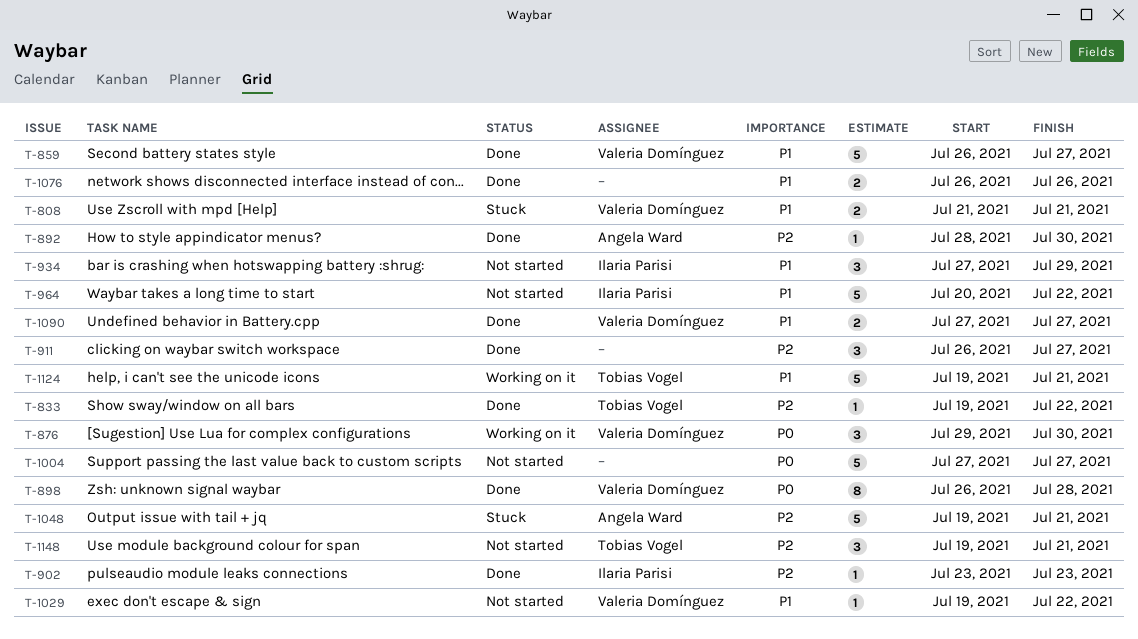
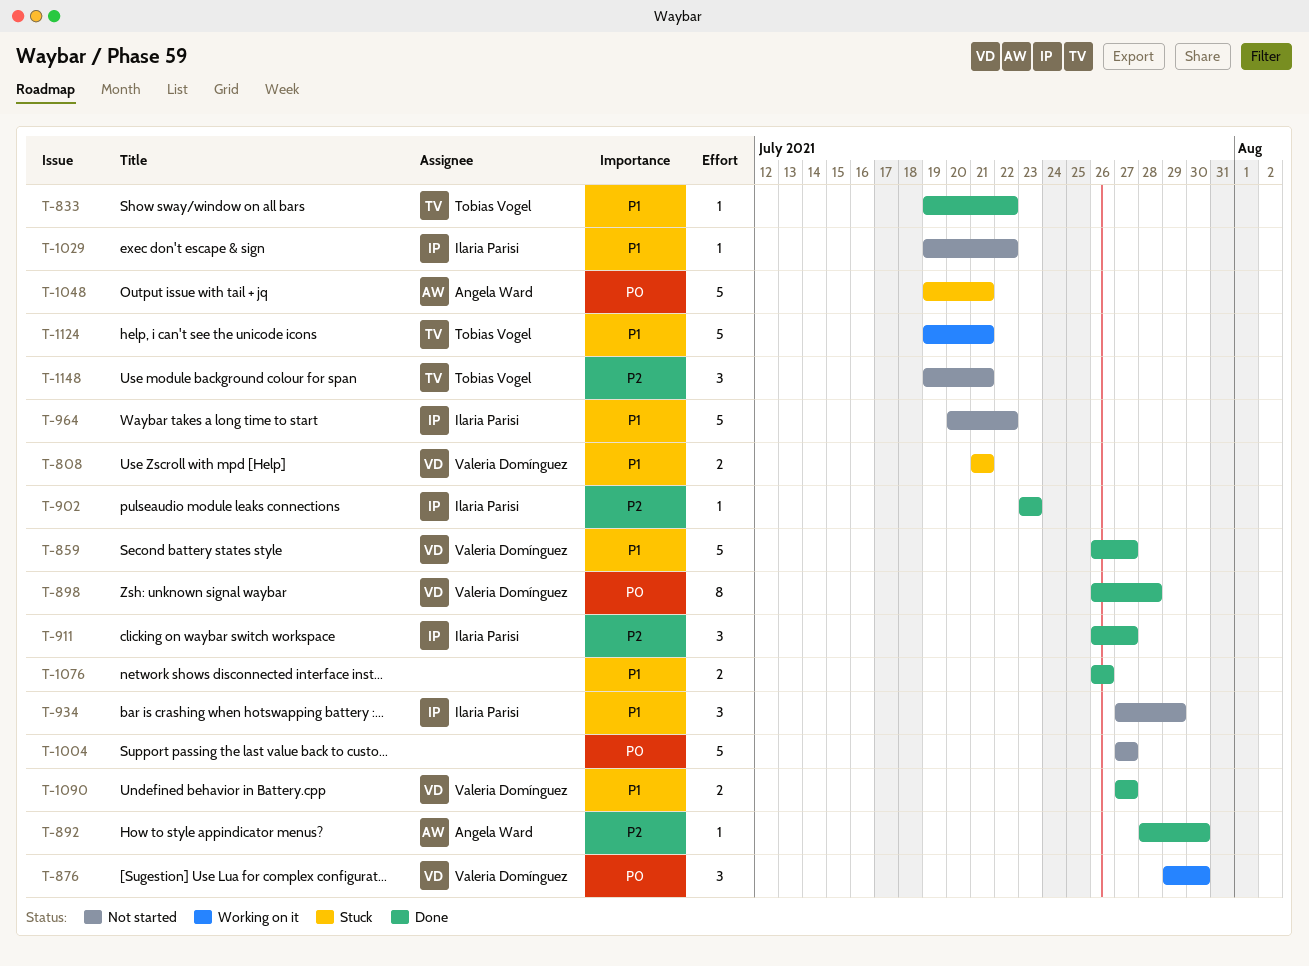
T-833, priority: P2 -> P1
T-911, owner: none -> Ilaria Parisi
T-1029, owner: Valeria Domínguez -> Ilaria Parisi
T-1048, priority: P2 -> P0

